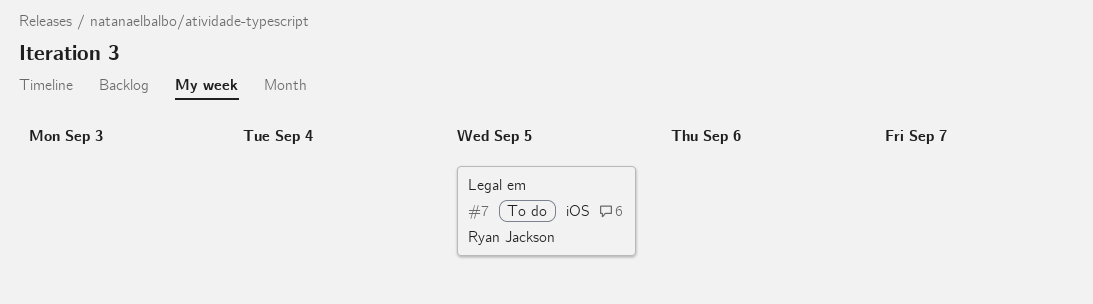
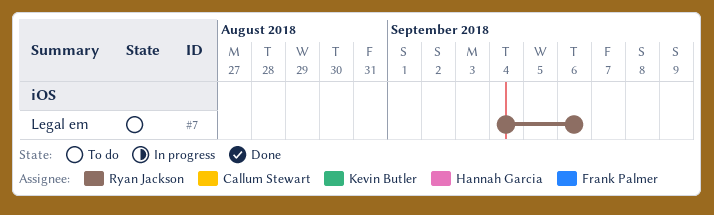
#7, due: Sep 5 -> Sep 6

